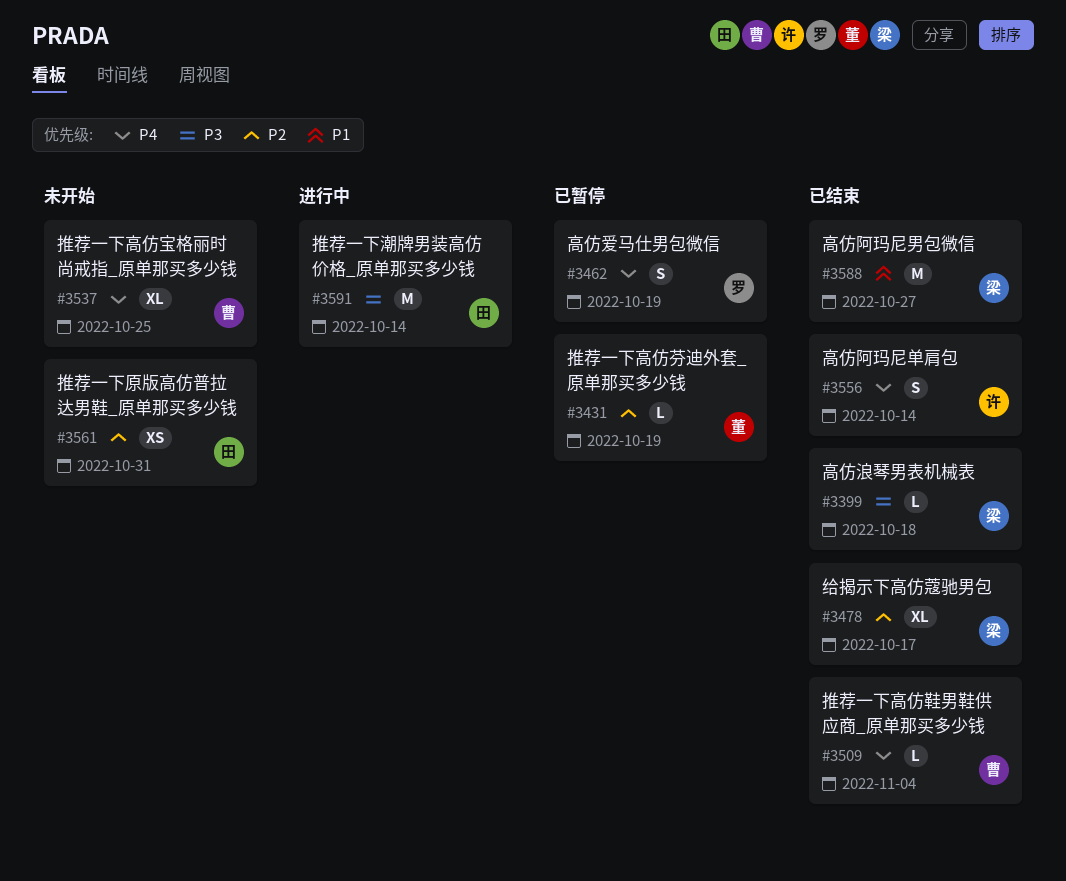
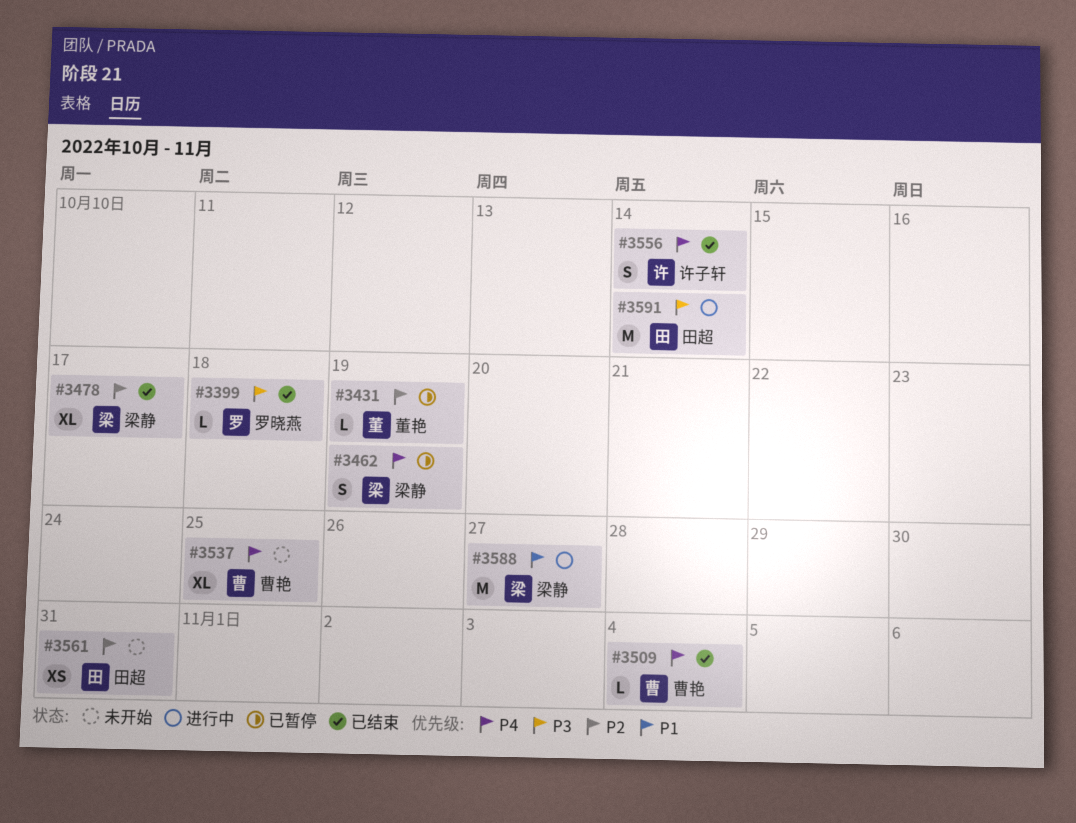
#3399, owner: 梁静 -> 罗晓燕
#3462, owner: 罗晓燕 -> 梁静
#3588, status: 已结束 -> 进行中

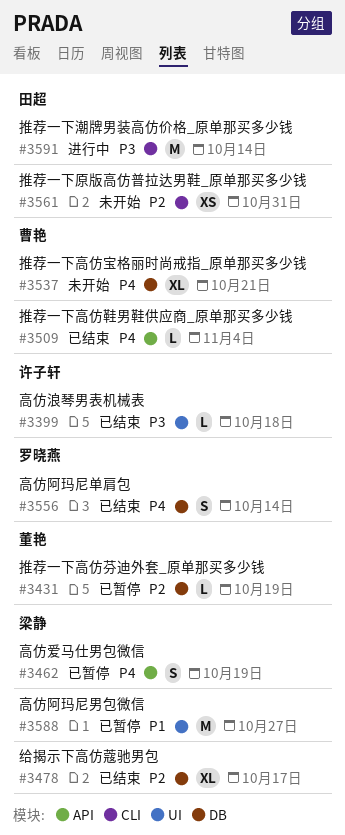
#3399, owner: 罗晓燕 -> 许子轩
#3537, due: Oct 25 -> Oct 21
#3556, owner: 许子轩 -> 罗晓燕
#3588, status: 进行中 -> 已暂停

